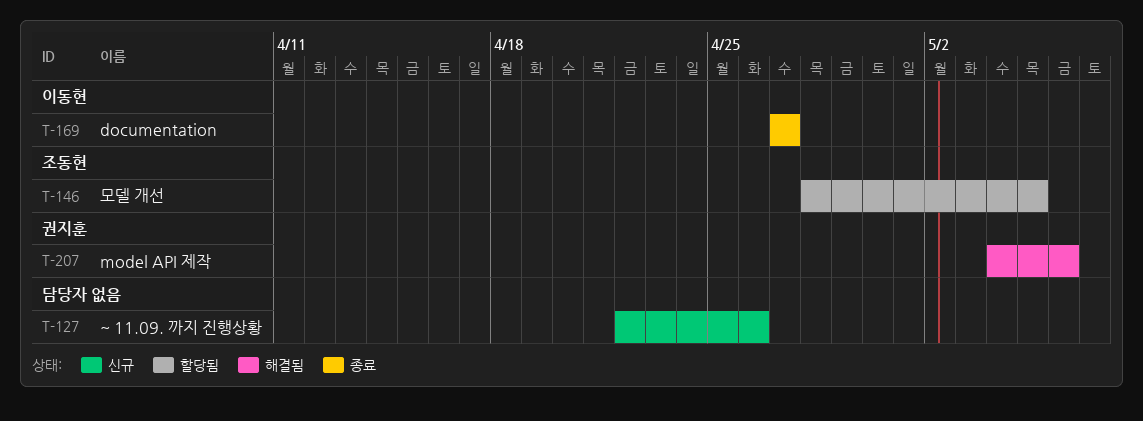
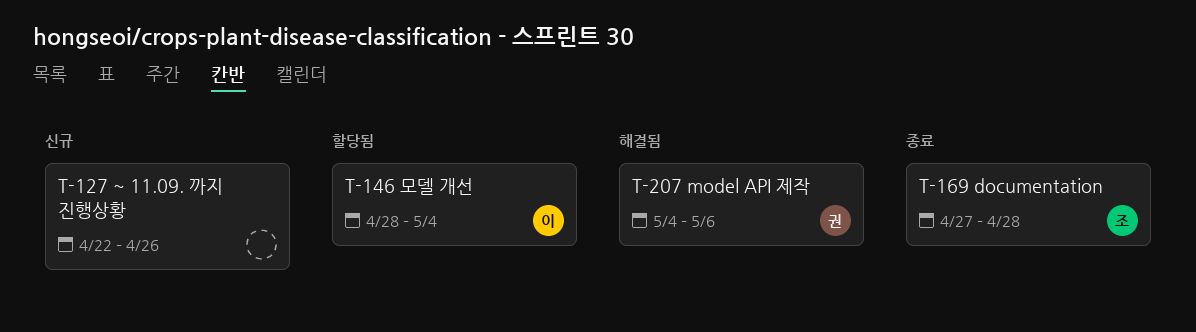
T-146, owner: 조동현 -> 이동현
T-146, due: May 5 -> May 4
T-169, owner: 이동현 -> 조동현
T-169, due: Apr 27 -> Apr 28

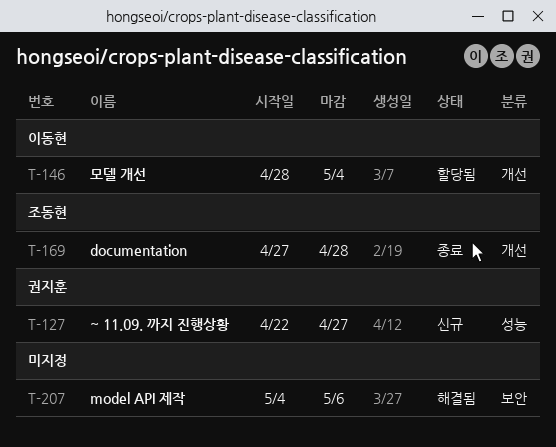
T-127, owner: none -> 권지훈
T-127, due: Apr 26 -> Apr 27
T-207, owner: 권지훈 -> none

